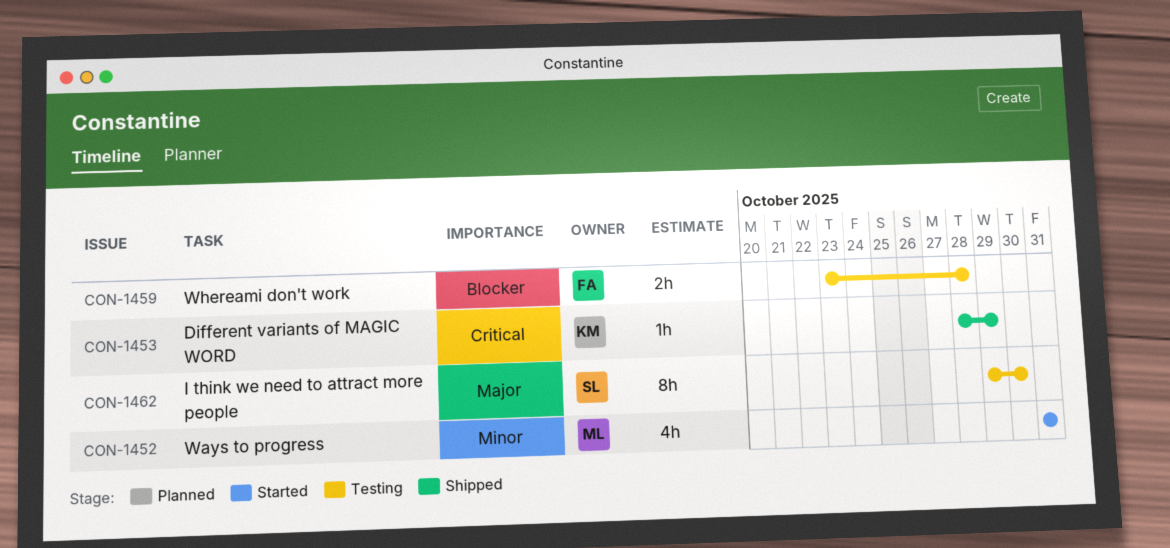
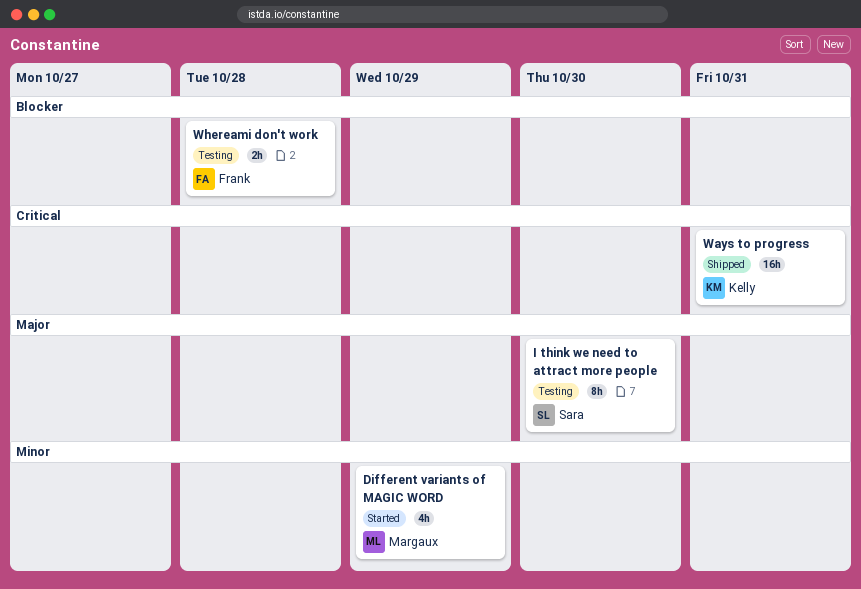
Different variants of MAGIC WORD, status: Shipped -> Started
Different variants of MAGIC WORD, owner: Kelly -> Margaux
Different variants of MAGIC WORD, priority: Critical -> Minor
Different variants of MAGIC WORD, estimate: 1h -> 4h
Ways to progress, status: Started -> Shipped
Ways to progress, owner: Margaux -> Kelly
Ways to progress, priority: Minor -> Critical
Ways to progress, estimate: 4h -> 16h

